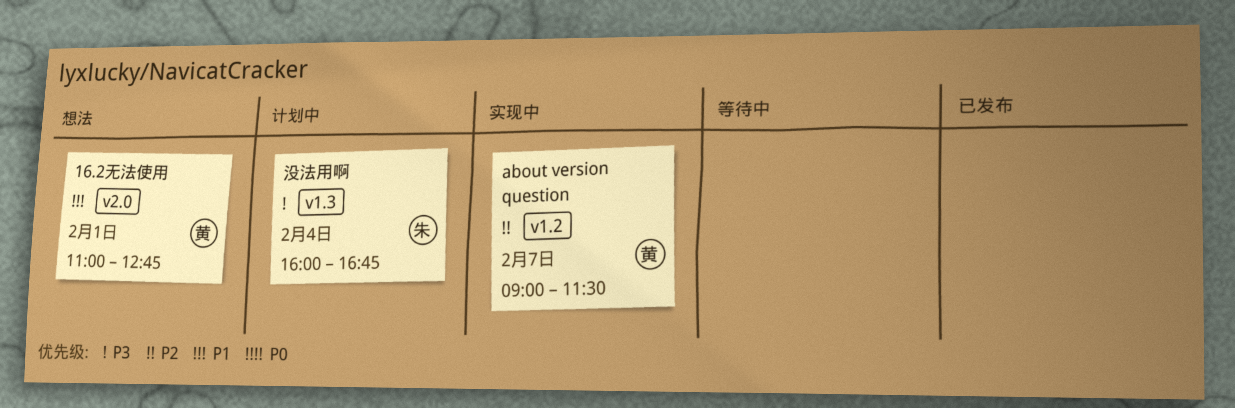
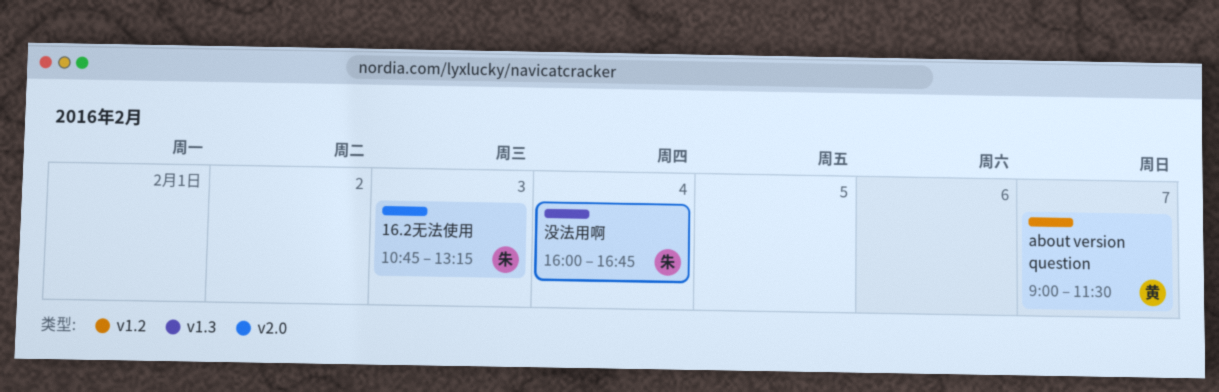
16.2无法使用, owner: 黄 -> 朱
16.2无法使用, day: Feb 1 -> Feb 3
16.2无法使用, begins: 11:00 -> 10:45
16.2无法使用, ends: 12:45 -> 13:15

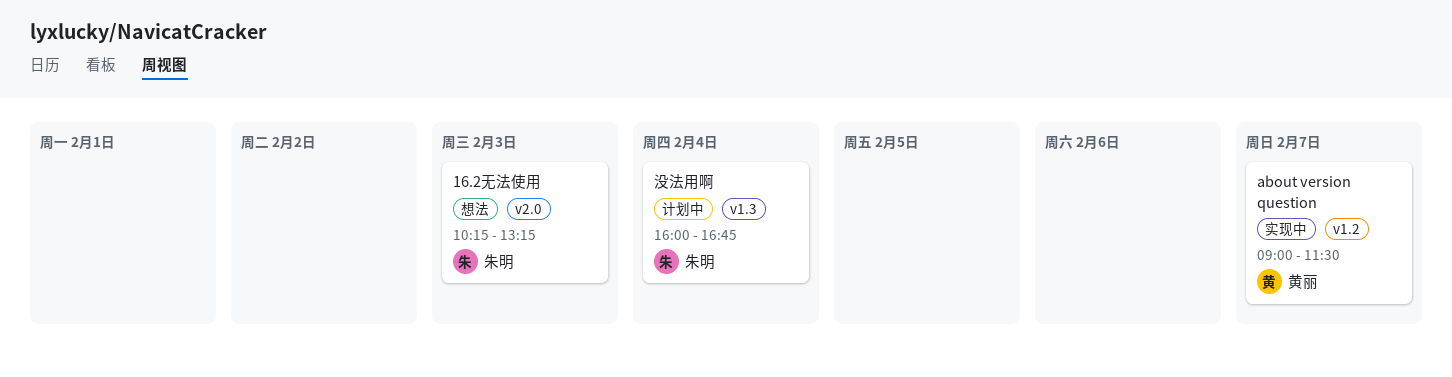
16.2无法使用, begins: 10:45 -> 10:15

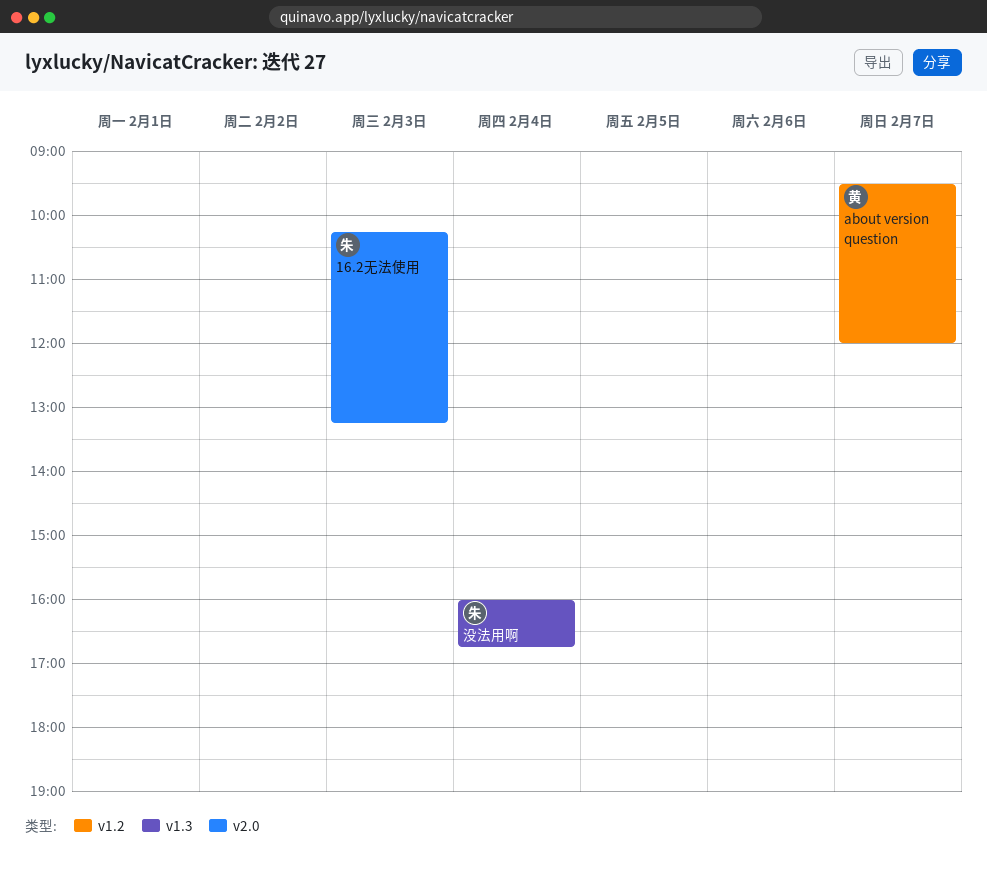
about version question, begins: 09:00 -> 09:30
about version question, ends: 11:30 -> 12:00

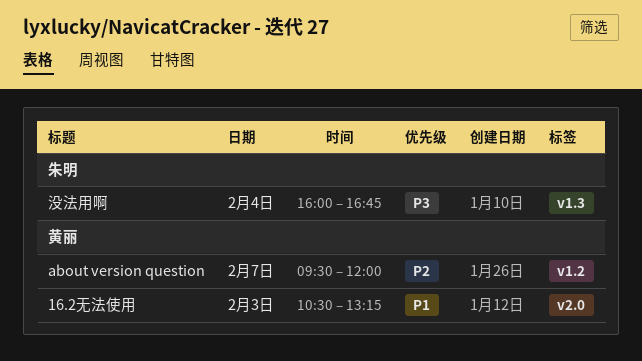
16.2无法使用, owner: 朱明 -> 黄丽
16.2无法使用, begins: 10:15 -> 10:30

